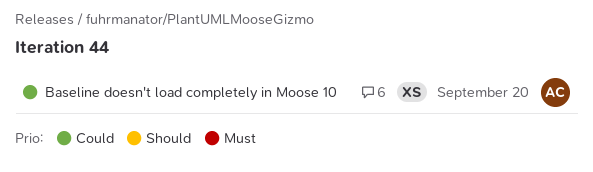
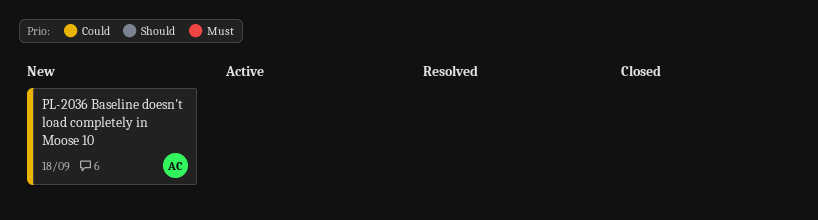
Baseline doesn't load completely in Moose 10, due: Sep 20 -> Sep 18

